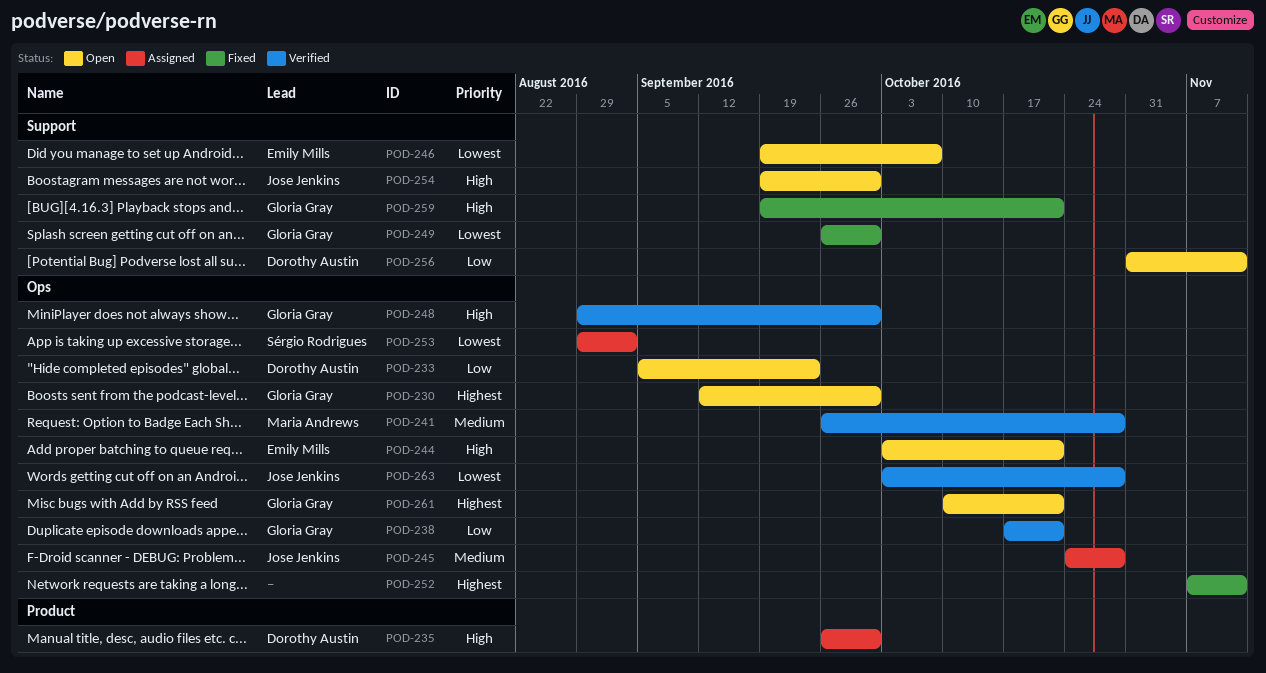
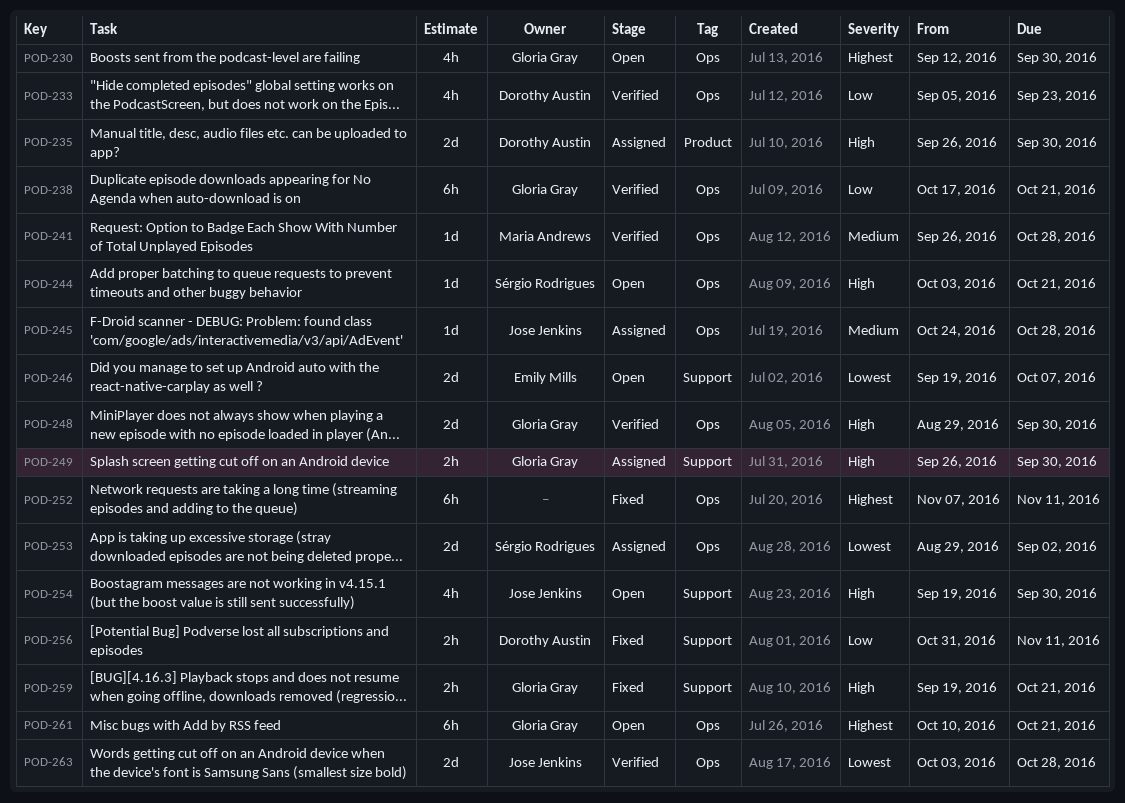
POD-233, status: Open -> Verified
POD-244, owner: Emily Mills -> Sérgio Rodrigues
POD-249, status: Fixed -> Assigned
POD-249, priority: Lowest -> High
POD-256, status: Open -> Fixed

